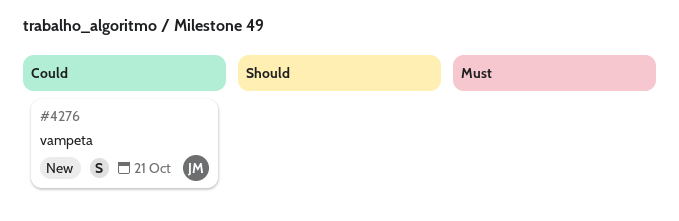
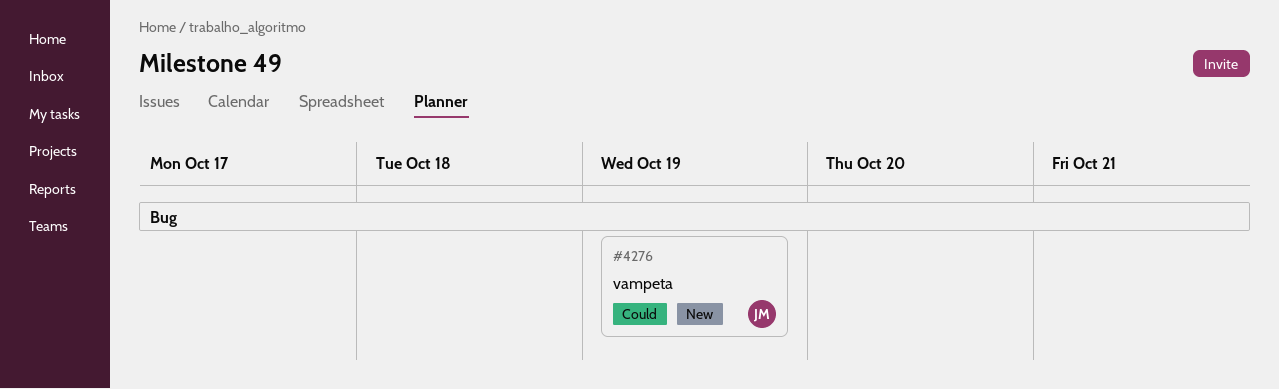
#4276, due: Oct 21 -> Oct 19

